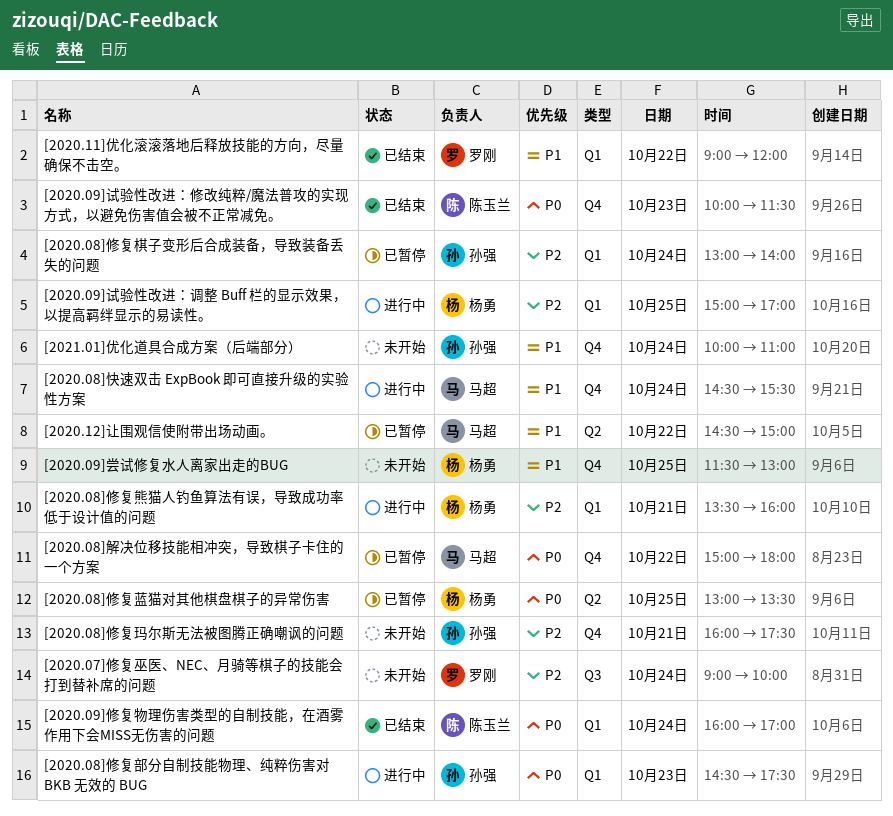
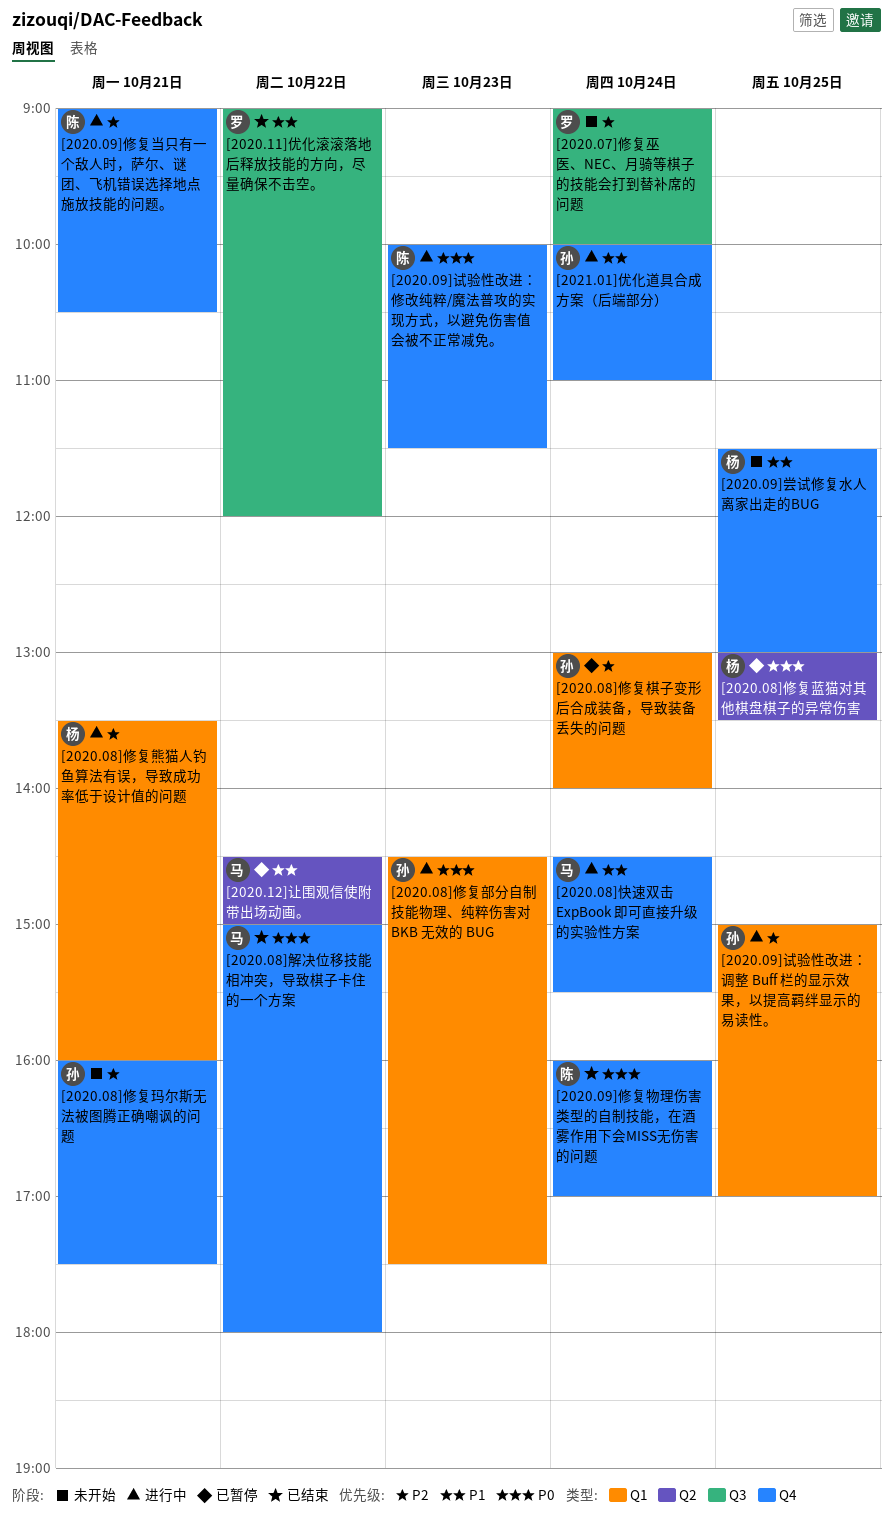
[2020.08]解决位移技能相冲突，导致棋子卡住的一个方案, status: 已暂停 -> 已结束
[2020.09]修复当只有一个敌人时，萨尔、谜团、飞机错误选择地点施放技能的问题。: none -> present
[2020.09]修复物理伤害类型的自制技能，在酒雾作用下会MISS无伤害的问题, label: Q1 -> Q4
[2020.09]试验性改进：修改纯粹/魔法普攻的实现方式，以避免伤害值会被不正常减免。, status: 已结束 -> 进行中
[2020.09]试验性改进：调整 Buff 栏的显示效果，以提高羁绊显示的易读性。, owner: 杨勇 -> 孙强
[2020.11]优化滚滚落地后释放技能的方向，尽量确保不击空。, label: Q1 -> Q3
[2021.01]优化道具合成方案（后端部分）, status: 未开始 -> 进行中

